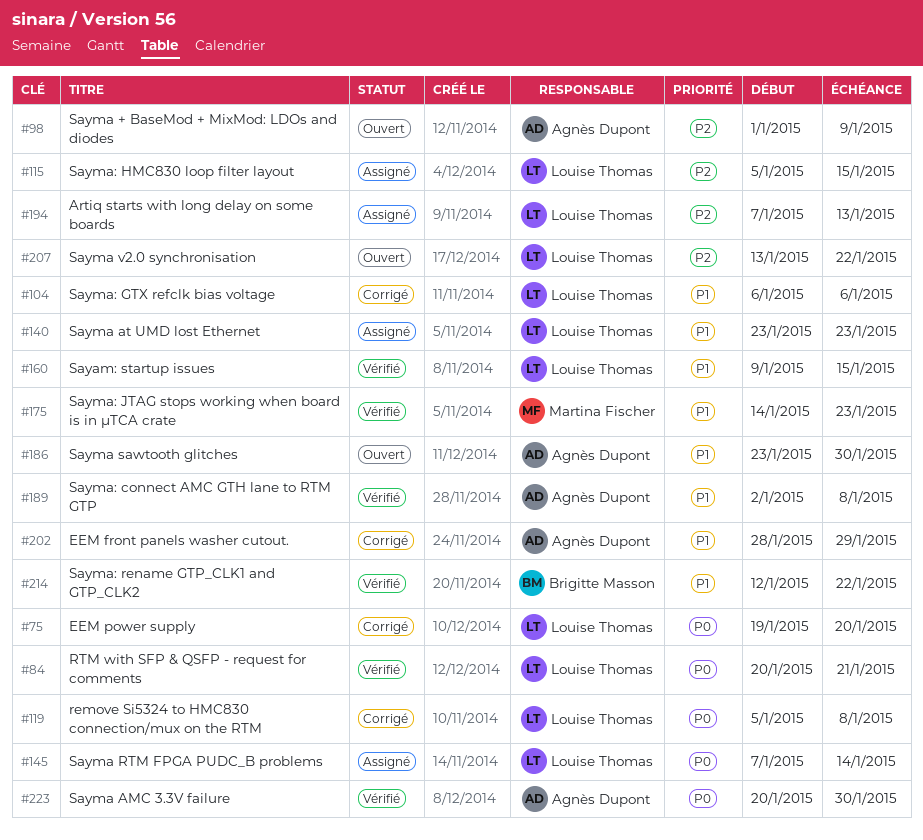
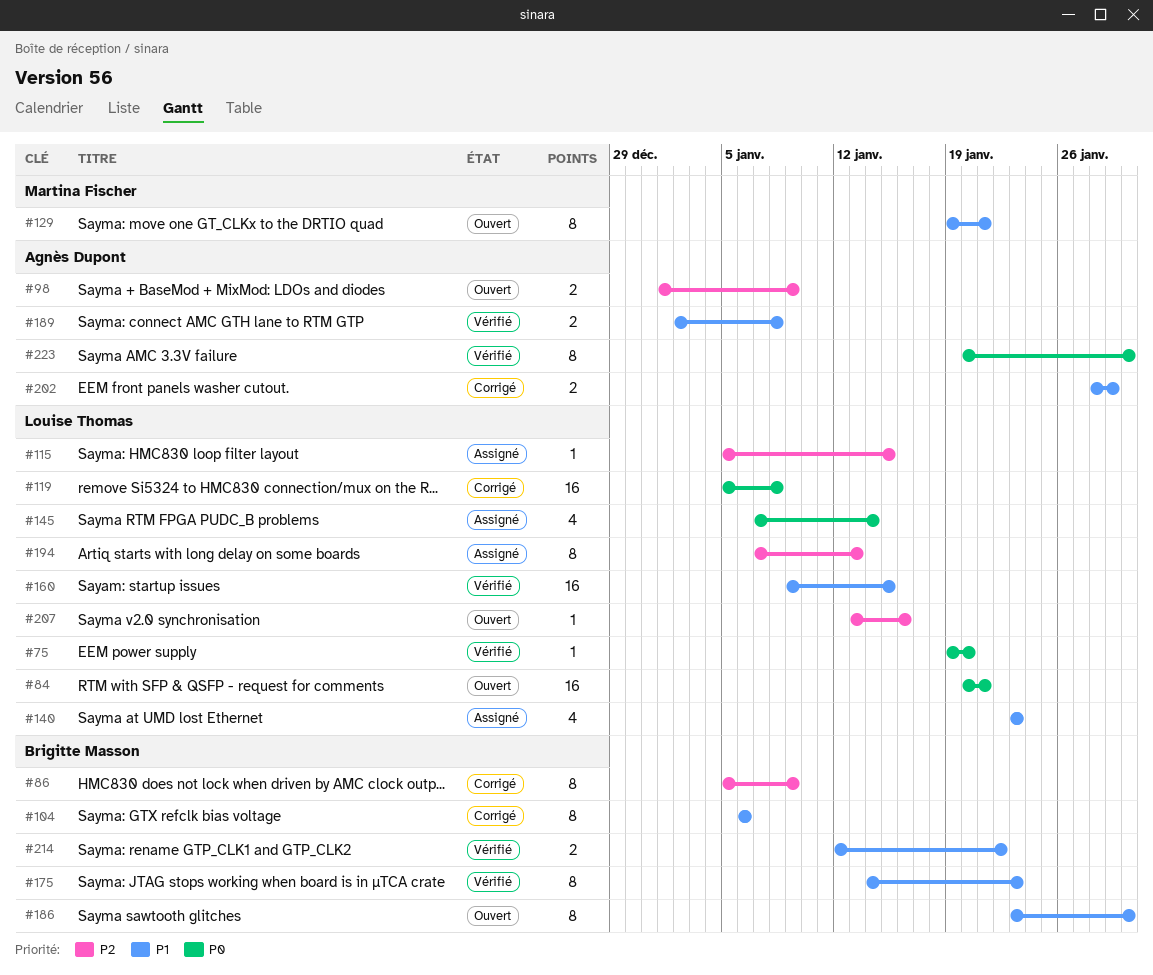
#75, status: Corrigé -> Vérifié
#84, status: Vérifié -> Ouvert
#86: none -> present
#104, owner: Louise Thomas -> Brigitte Masson
#129: none -> present
#175, owner: Martina Fischer -> Brigitte Masson
#186, owner: Agnès Dupont -> Brigitte Masson
#207, due: Jan 22 -> Jan 16

